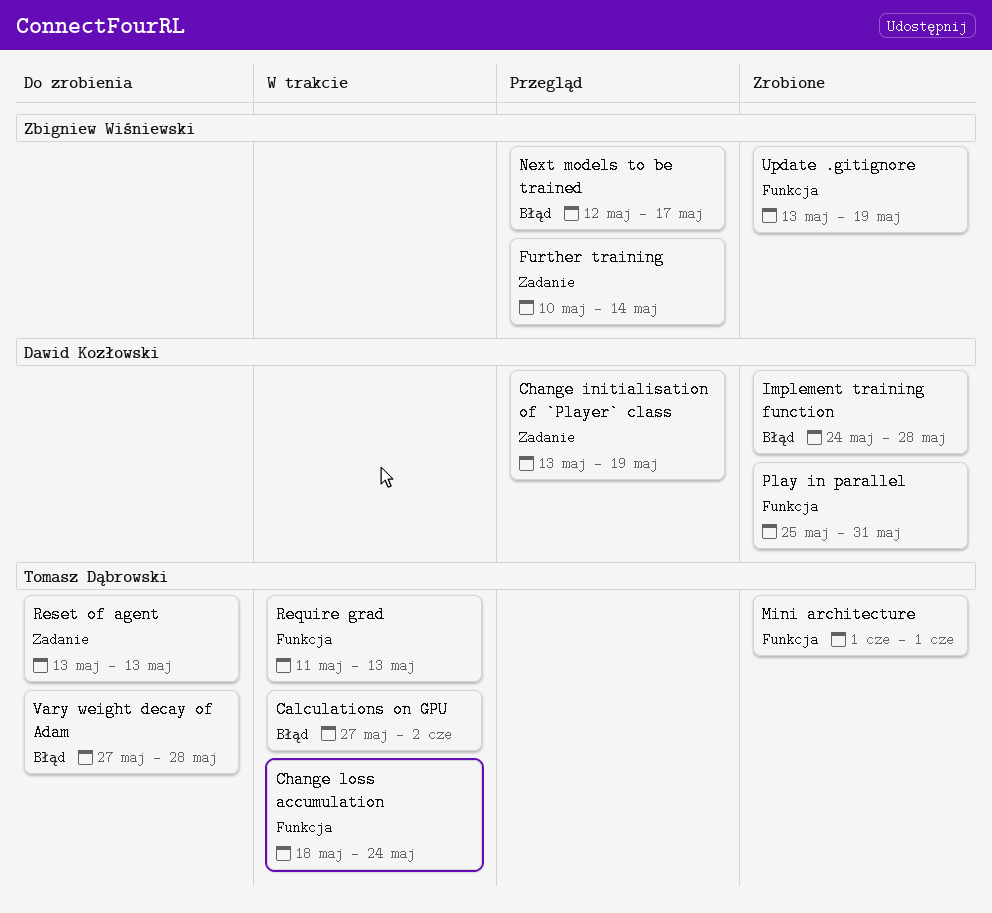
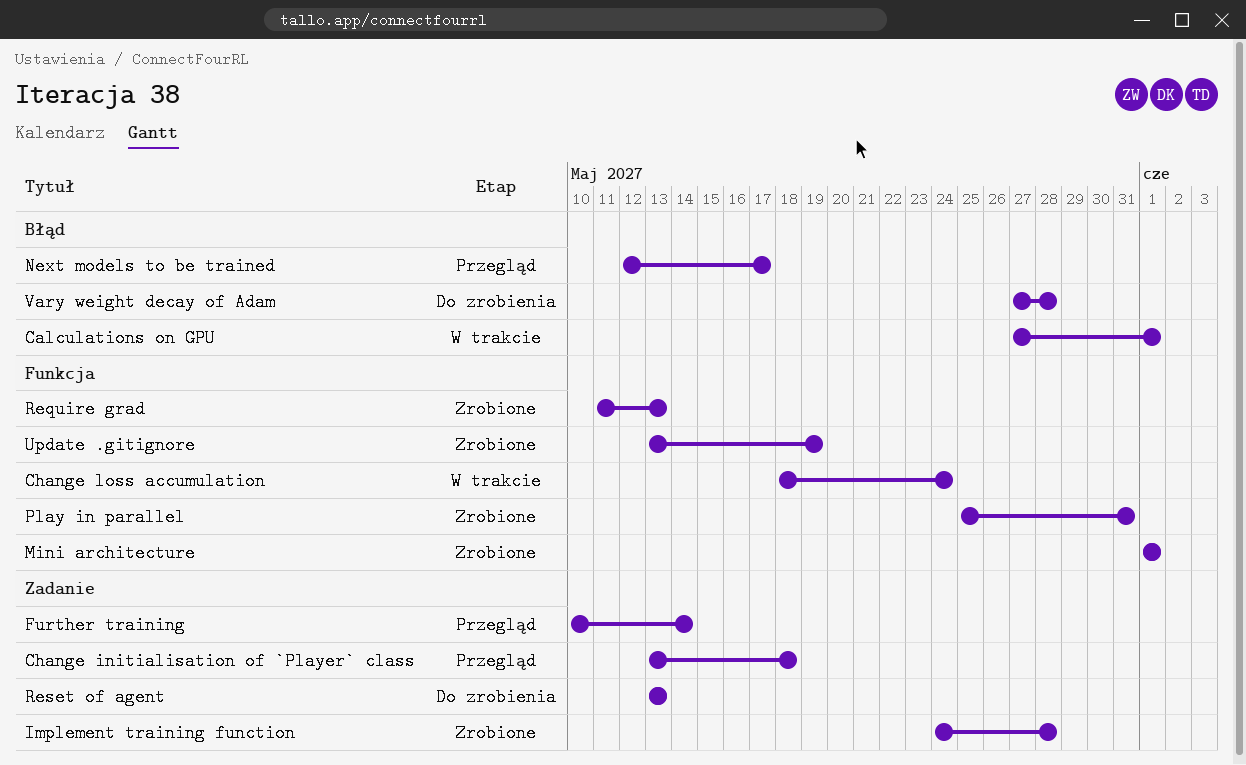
Calculations on GPU, due: Jun 2 -> Jun 1
Change initialisation of `Player` class, due: May 19 -> May 18
Implement training function, label: Błąd -> Zadanie
Require grad, status: W trakcie -> Zrobione

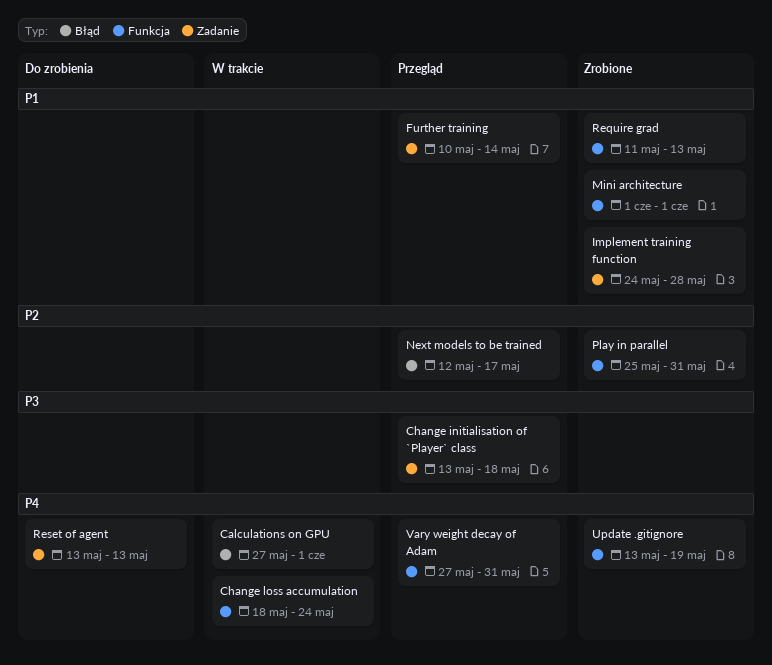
Vary weight decay of Adam, status: Do zrobienia -> Przegląd
Vary weight decay of Adam, label: Błąd -> Funkcja
Vary weight decay of Adam, due: May 28 -> May 31

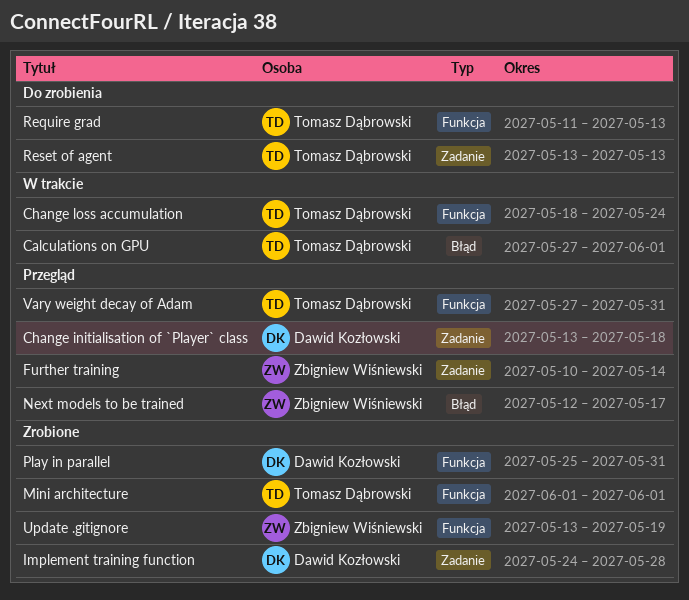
Require grad, status: Zrobione -> Do zrobienia

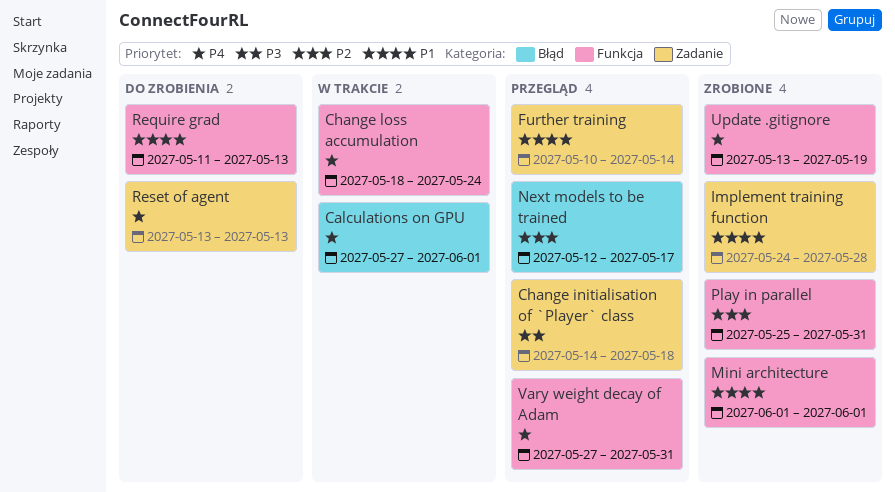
Change initialisation of `Player` class, start: May 13 -> May 14

